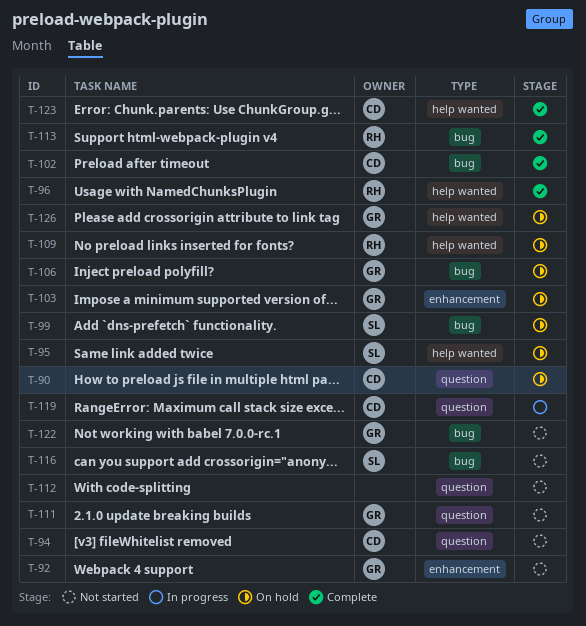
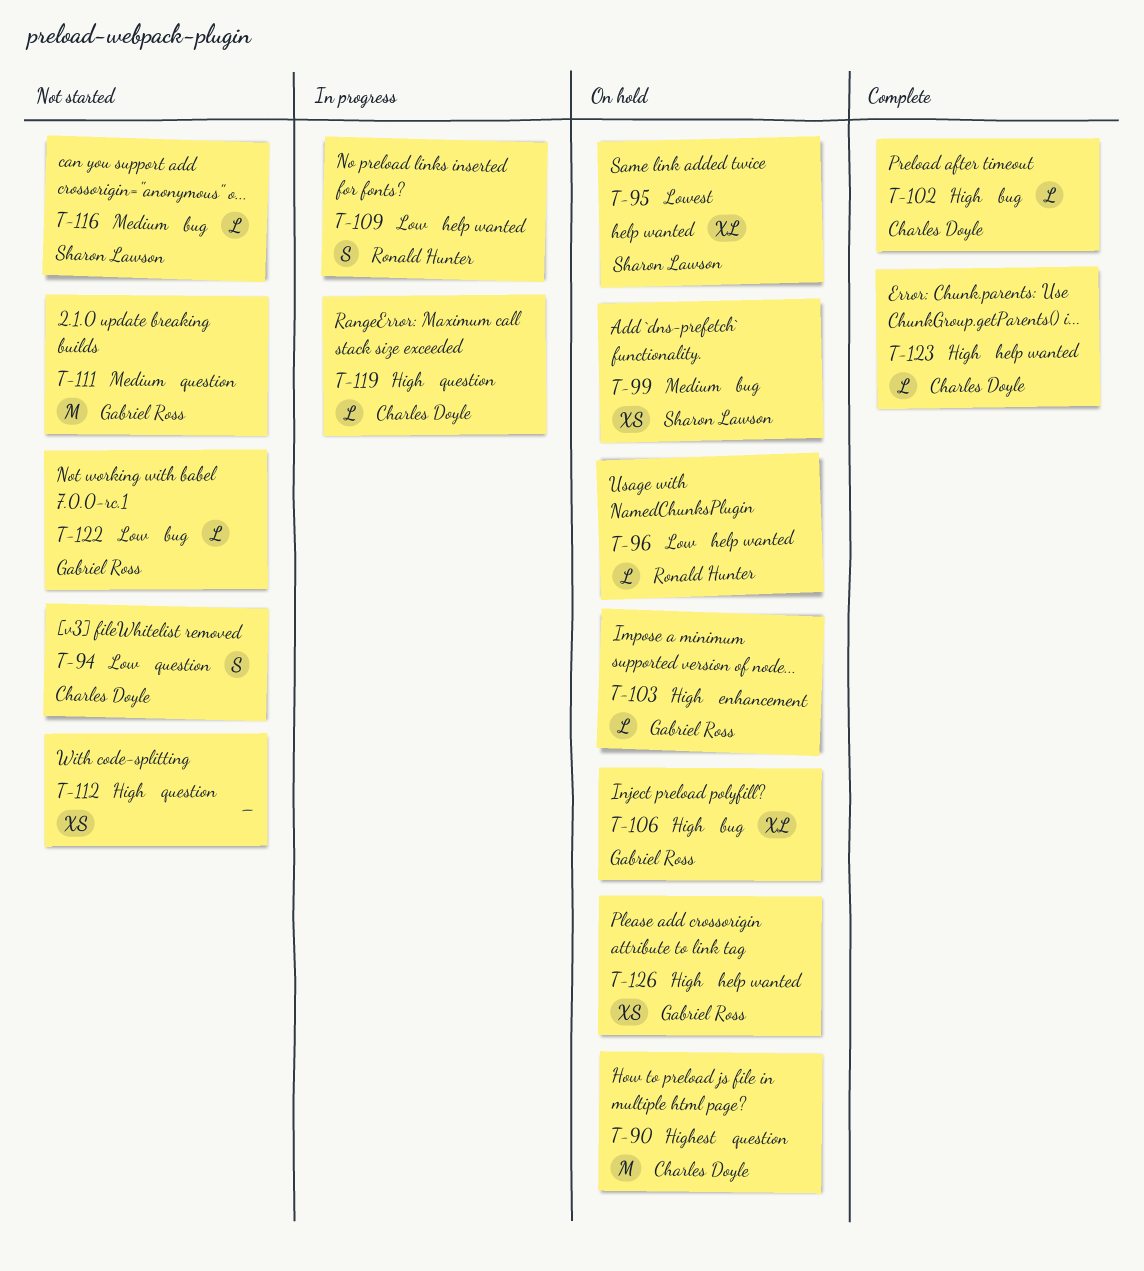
T-92: present -> none
T-96, status: Complete -> On hold
T-109, status: On hold -> In progress
T-113: present -> none

